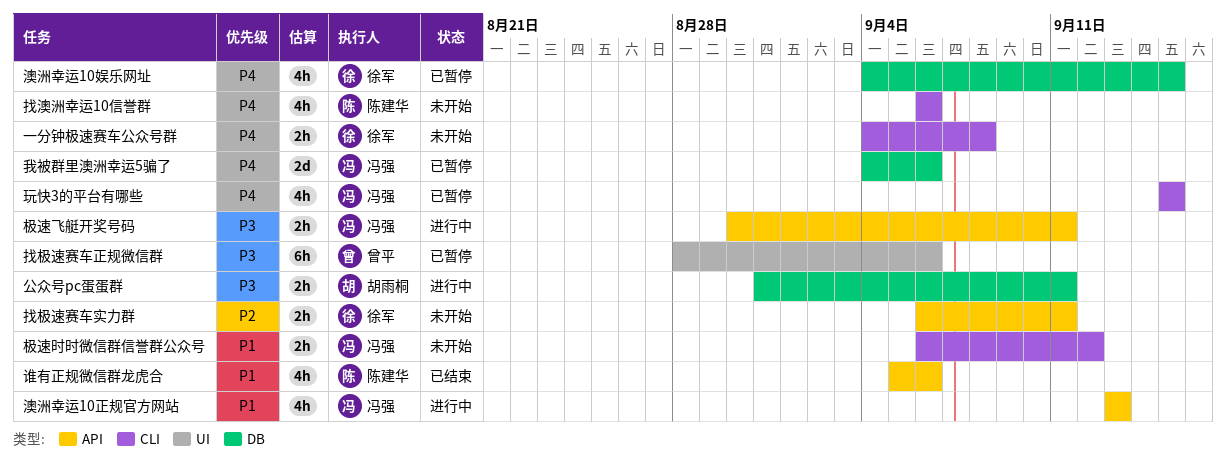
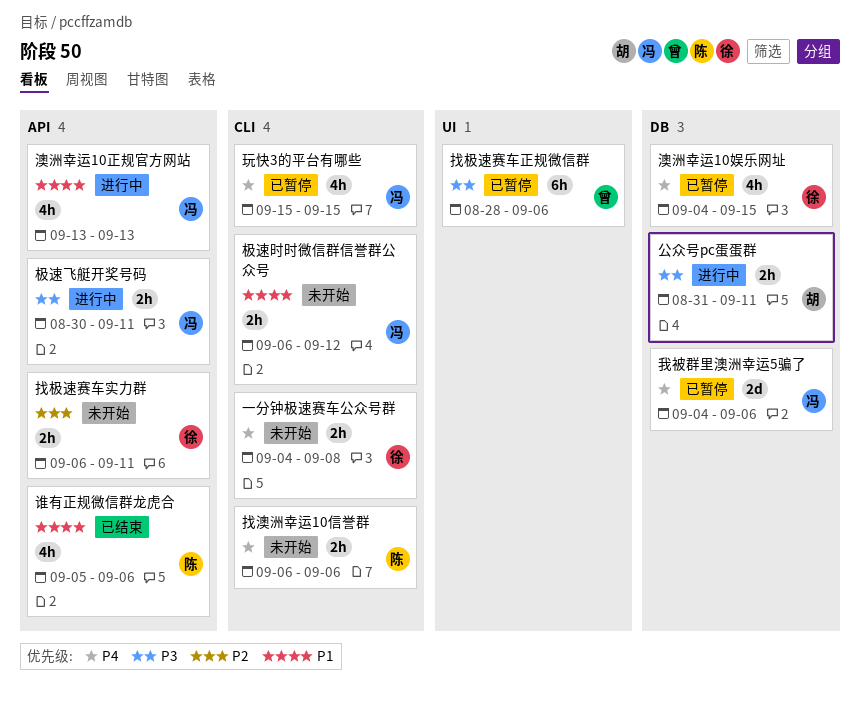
找澳洲幸运10信誉群, estimate: 4h -> 2h

